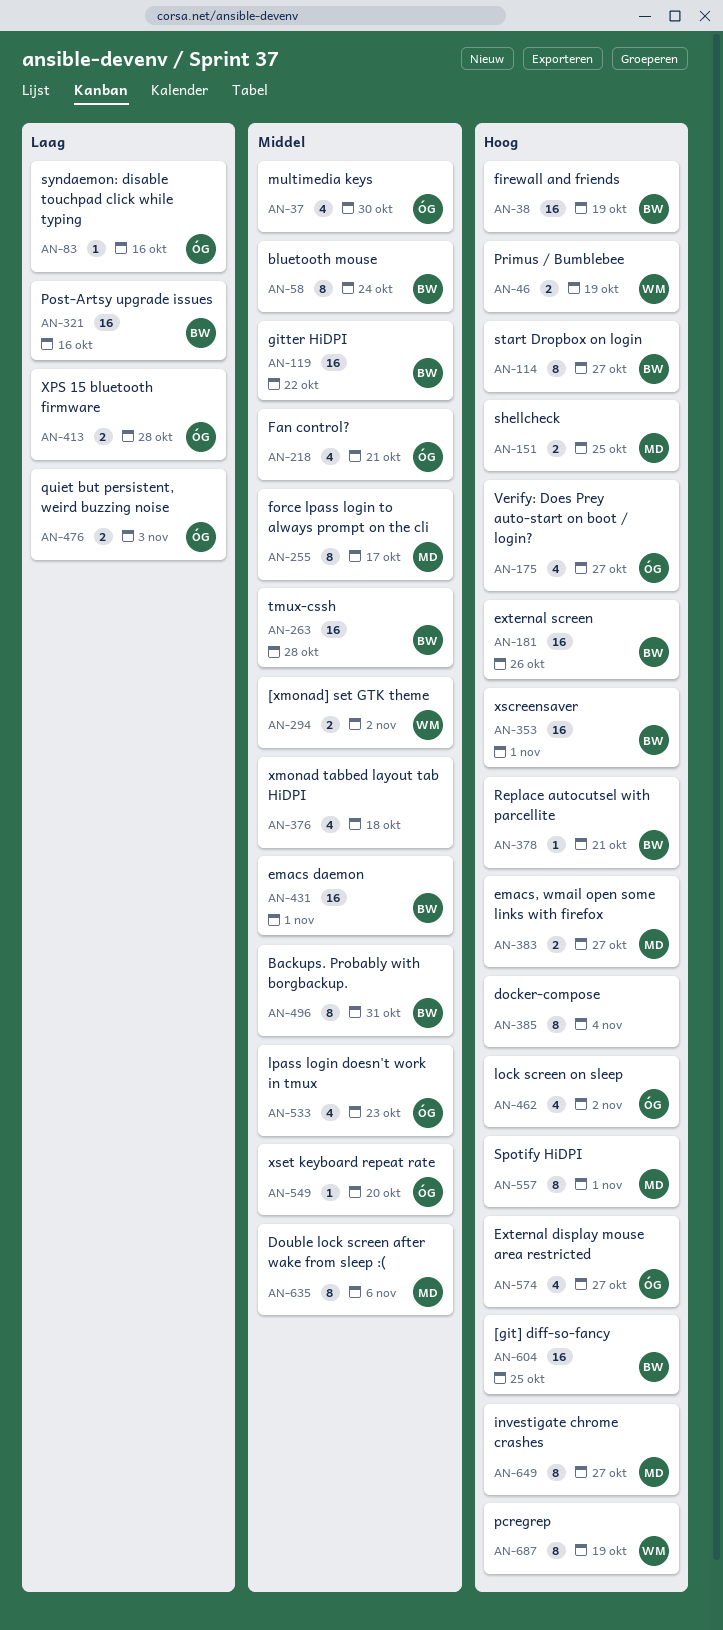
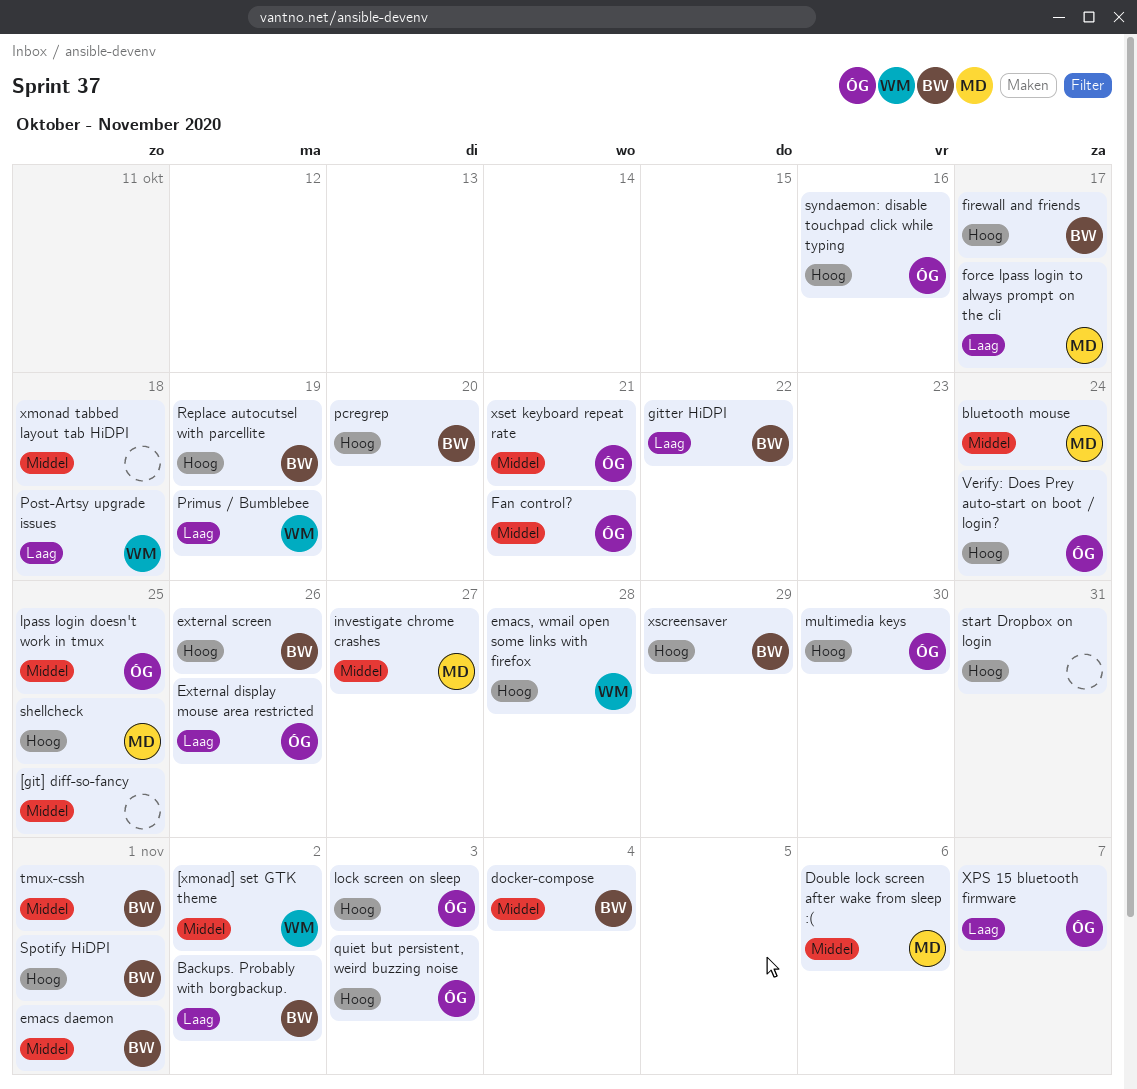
[git] diff-so-fancy, owner: BW -> none
[git] diff-so-fancy, priority: Hoog -> Middel
Backups. Probably with borgbackup., priority: Middel -> Laag
Backups. Probably with borgbackup., due: Oct 31 -> Nov 2
bluetooth mouse, owner: BW -> MD
docker-compose, owner: none -> BW
docker-compose, priority: Hoog -> Middel
emacs, wmail open some links with firefox, owner: MD -> WM
emacs, wmail open some links with firefox, due: Oct 27 -> Oct 28
External display mouse area restricted, priority: Hoog -> Laag
External display mouse area restricted, due: Oct 27 -> Oct 26
firewall and friends, due: Oct 19 -> Oct 17
force lpass login to always prompt on the cli, priority: Middel -> Laag
gitter HiDPI, priority: Middel -> Laag
investigate chrome crashes, priority: Hoog -> Middel
lock screen on sleep, due: Nov 2 -> Nov 3
lpass login doesn't work in tmux, due: Oct 23 -> Oct 25
multimedia keys, priority: Middel -> Hoog
pcregrep, owner: WM -> BW
pcregrep, due: Oct 19 -> Oct 20
Post-Artsy upgrade issues, owner: BW -> WM
Post-Artsy upgrade issues, due: Oct 16 -> Oct 18
Primus / Bumblebee, priority: Hoog -> Laag
quiet but persistent, weird buzzing noise, priority: Laag -> Hoog
Replace autocutsel with parcellite, due: Oct 21 -> Oct 19
Spotify HiDPI, owner: MD -> BW
start Dropbox on login, owner: BW -> none
start Dropbox on login, due: Oct 27 -> Oct 31
syndaemon: disable touchpad click while typing, priority: Laag -> Hoog
tmux-cssh, due: Oct 28 -> Nov 1
Verify: Does Prey auto-start on boot / login?, due: Oct 27 -> Oct 24
XPS 15 bluetooth firmware, due: Oct 28 -> Nov 7
xscreensaver, due: Nov 1 -> Oct 29
xset keyboard repeat rate, due: Oct 20 -> Oct 21

